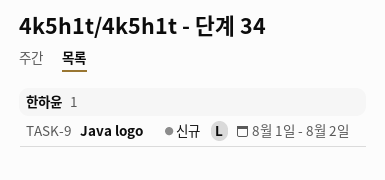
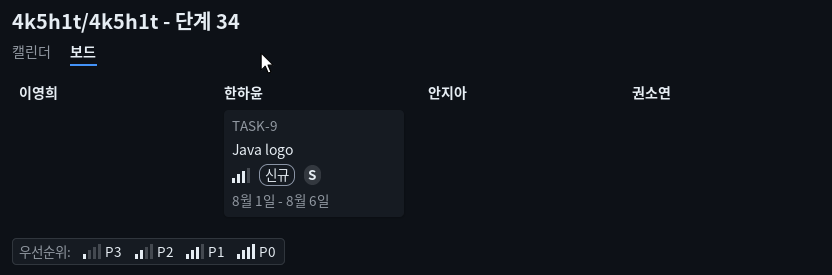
TASK-9, estimate: L -> S
TASK-9, due: Aug 2 -> Aug 6

